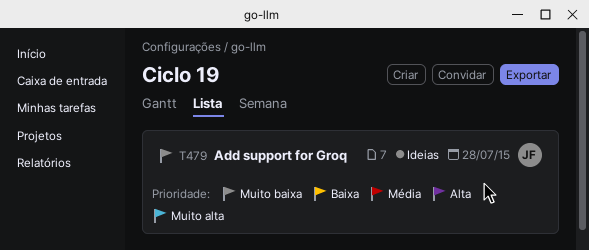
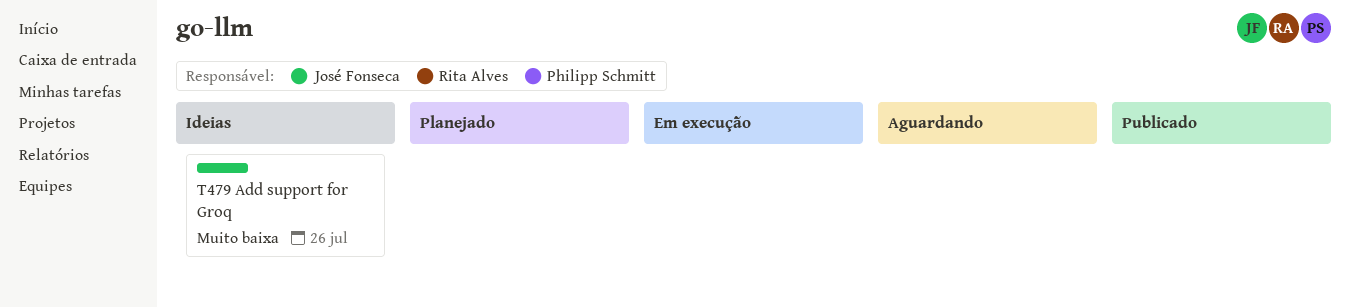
T479, due: Jul 28 -> Jul 26

